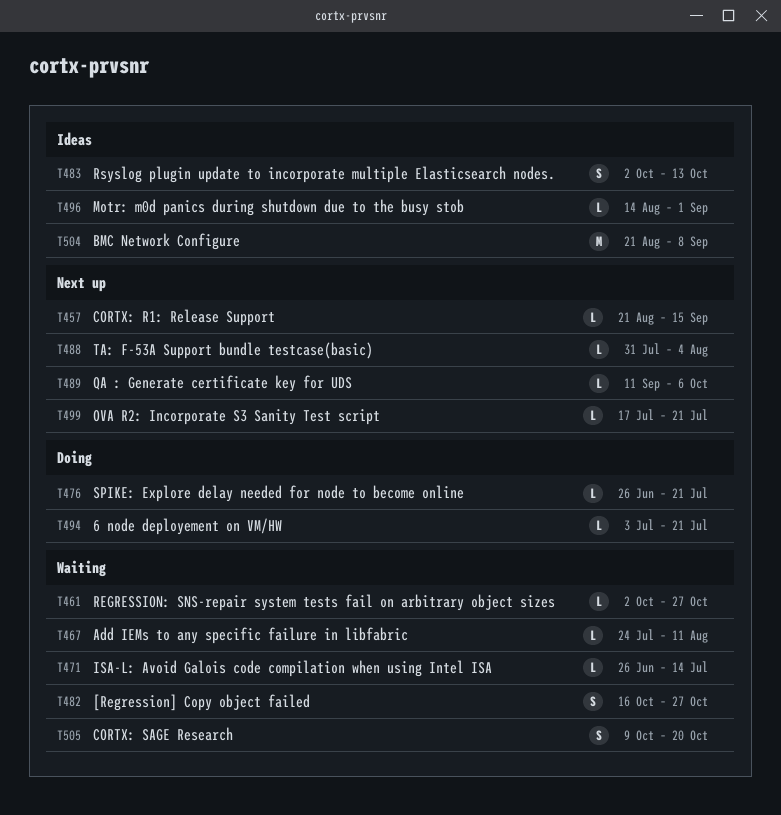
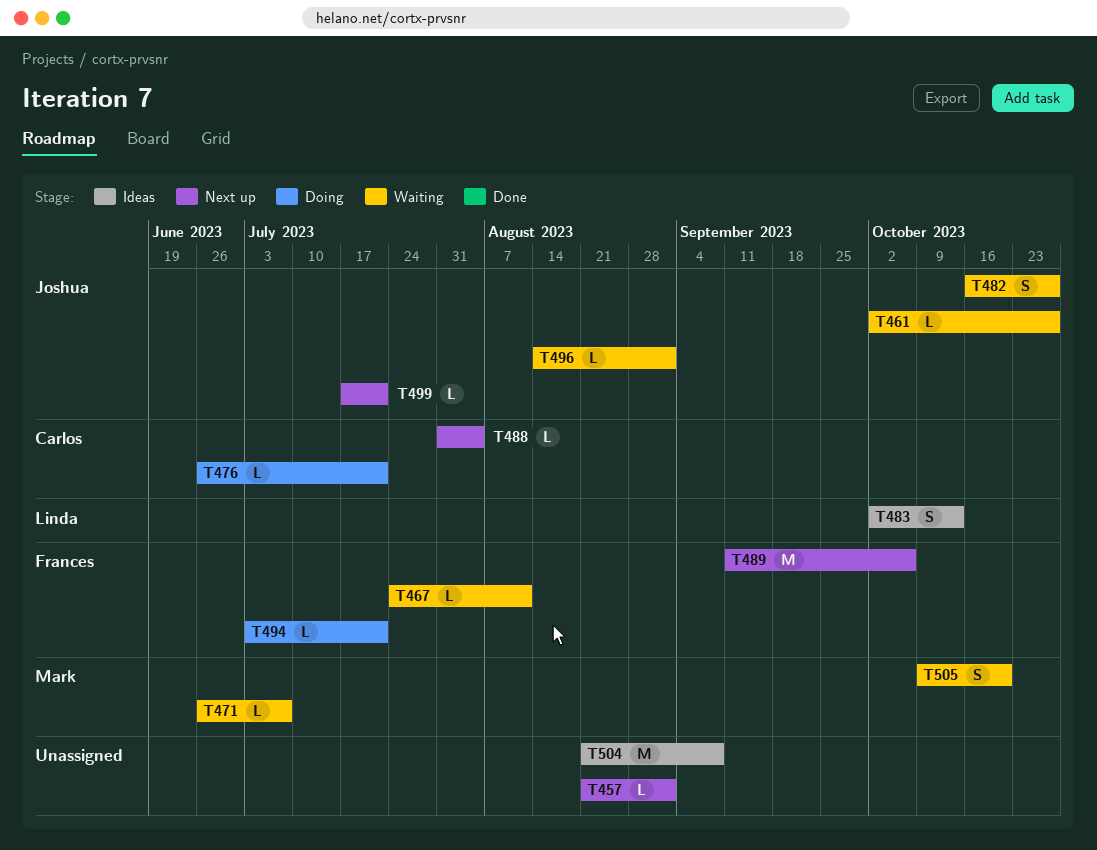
T457, due: Sep 15 -> Sep 1
T471, due: Jul 14 -> Jul 7
T489, estimate: L -> M
T496, status: Ideas -> Waiting

